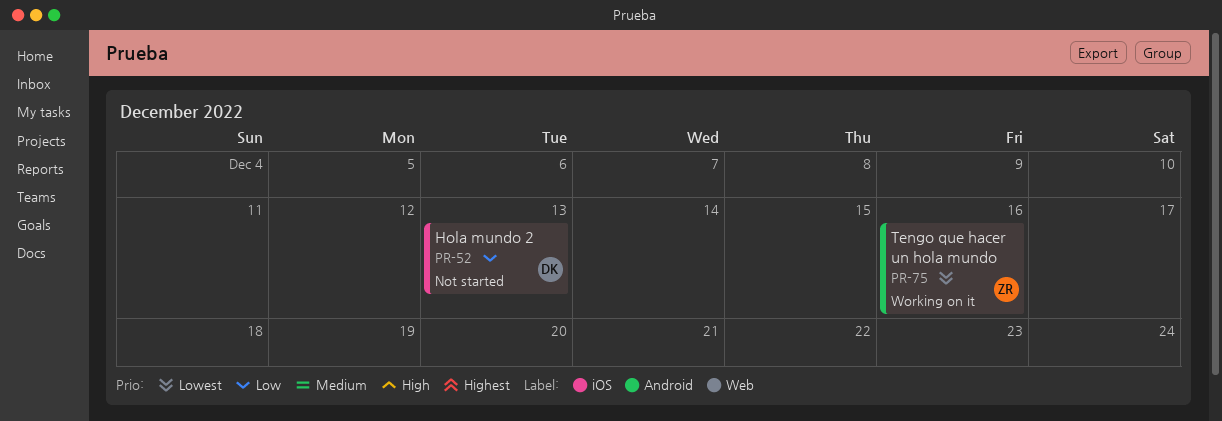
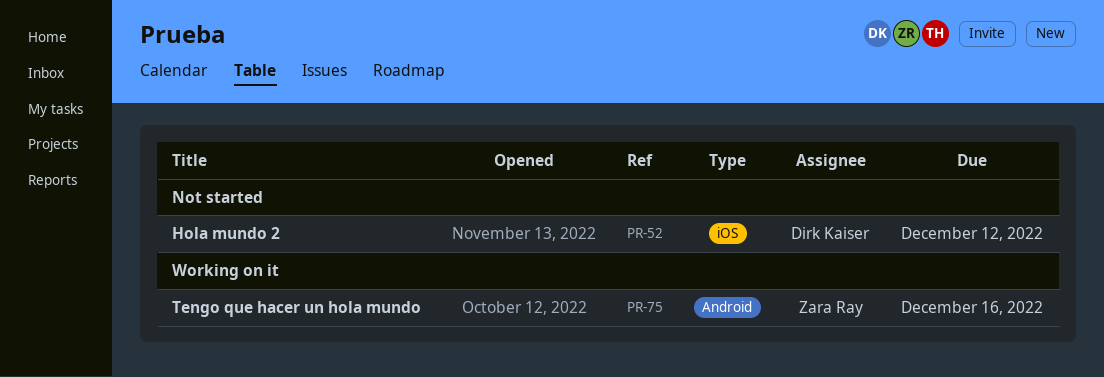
PR-52, due: Dec 13 -> Dec 12

